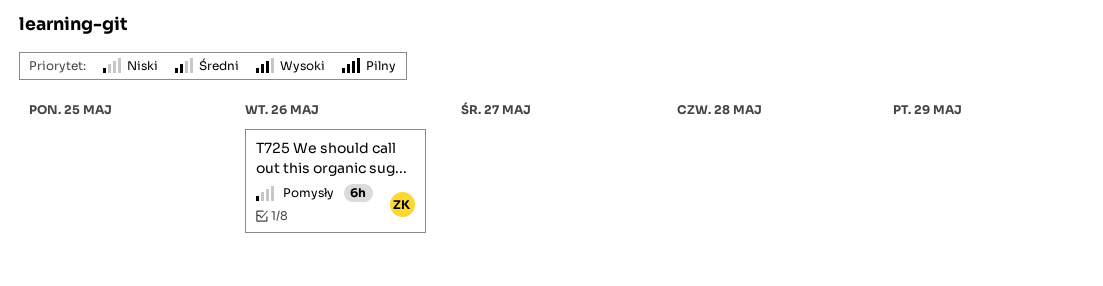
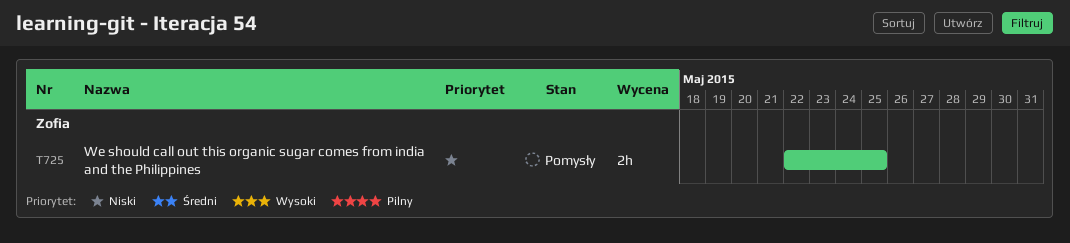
T725, estimate: 6h -> 2h
T725, due: May 26 -> May 25

